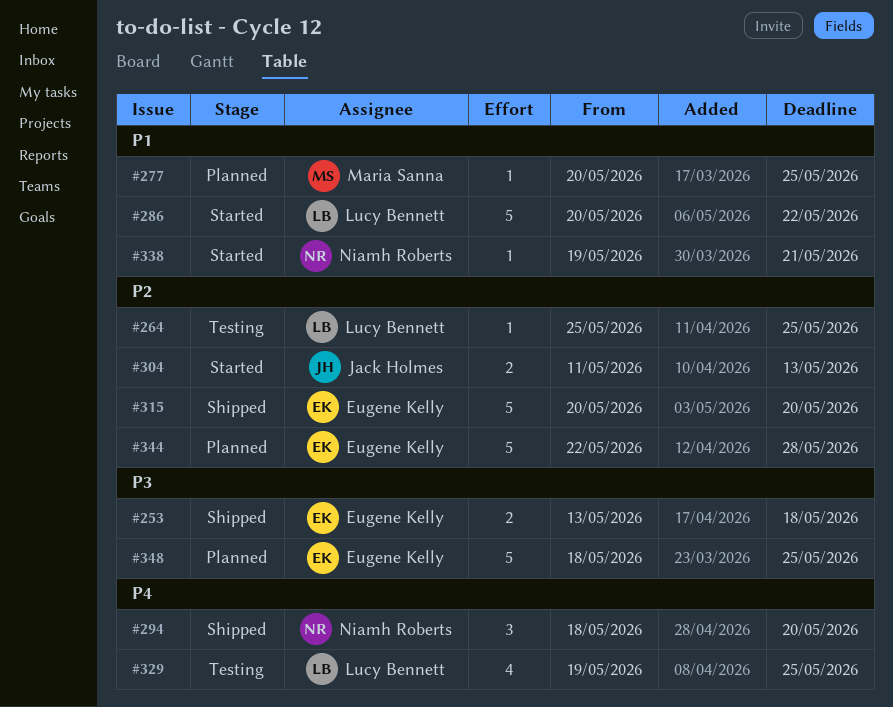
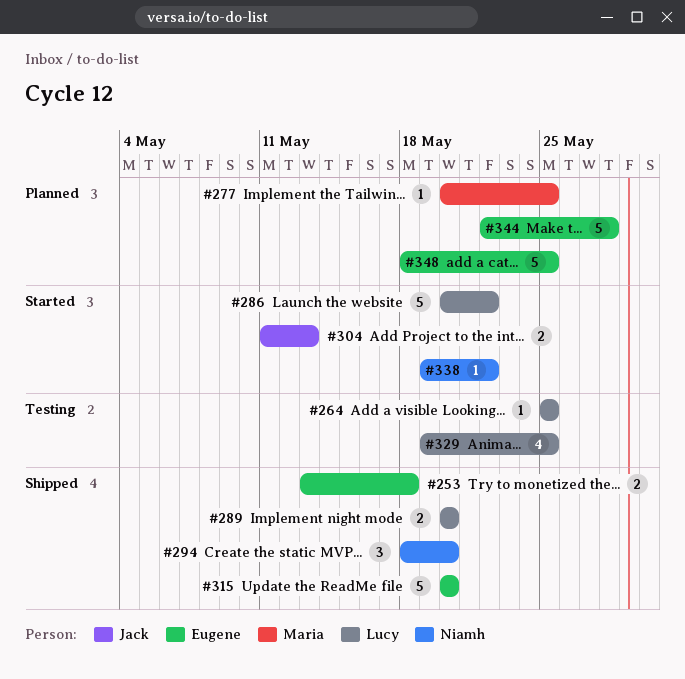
#289: none -> present
#338, due: May 21 -> May 22

